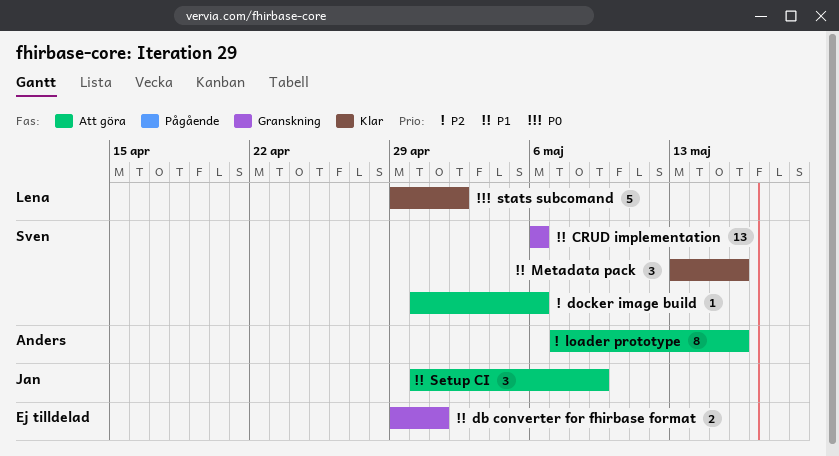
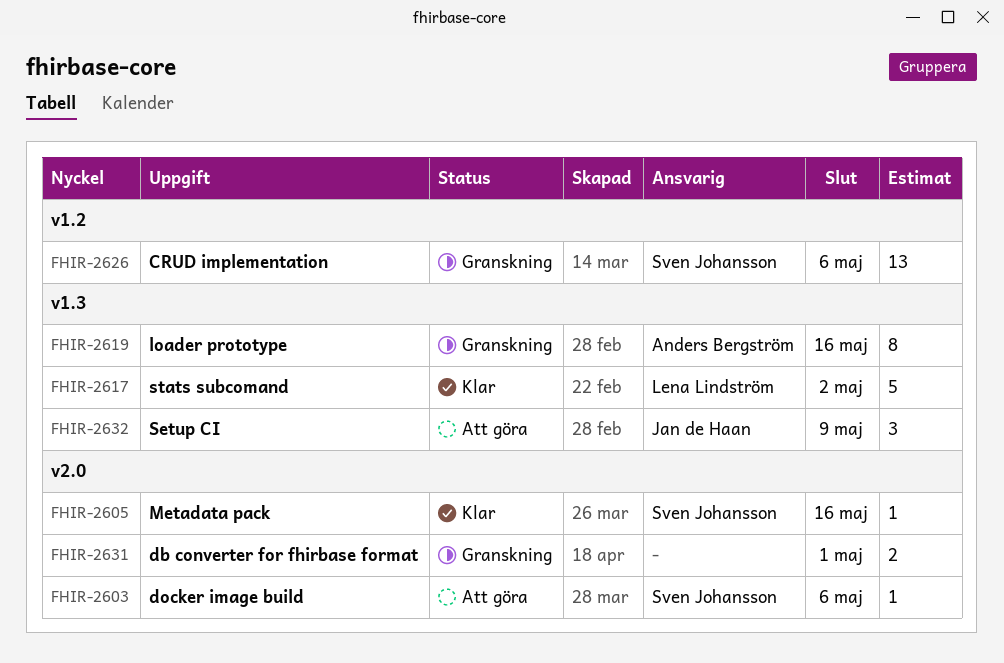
loader prototype, status: Att göra -> Granskning
Metadata pack, estimate: 3 -> 1

